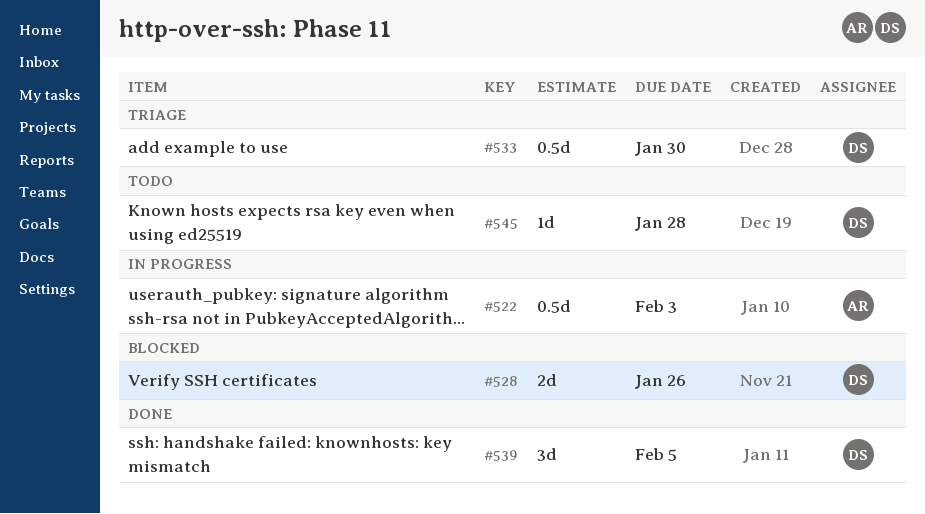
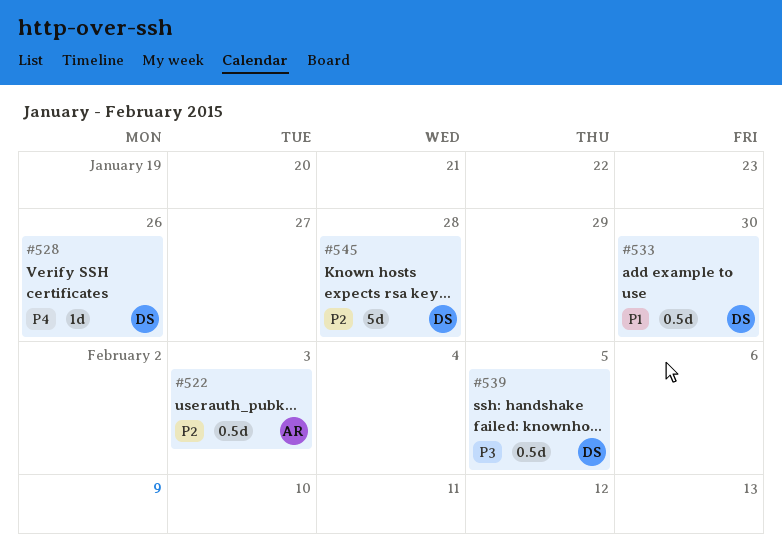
#528, estimate: 2d -> 1d
#539, estimate: 3d -> 0.5d
#545, estimate: 1d -> 5d

